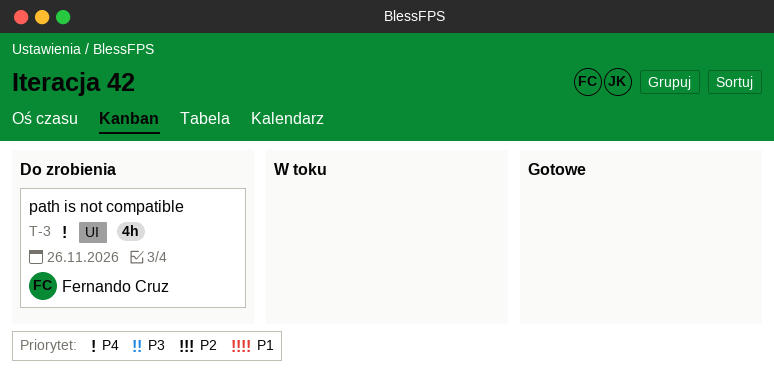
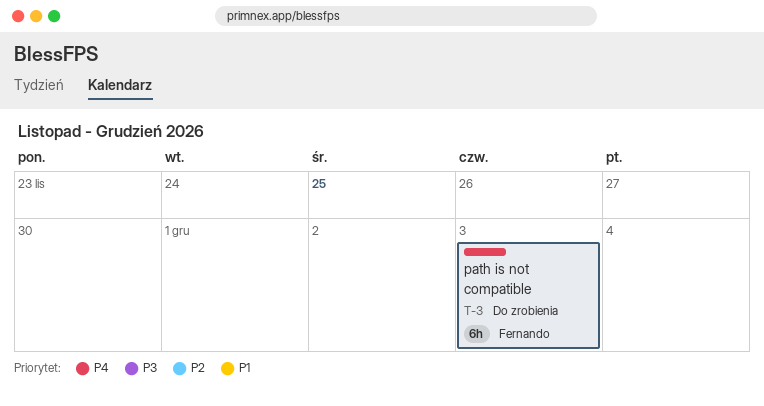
T-3, estimate: 4h -> 6h
T-3, due: Nov 26 -> Dec 3

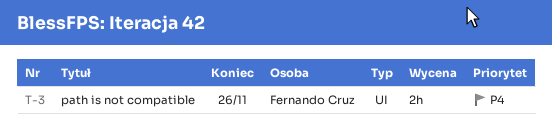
T-3, estimate: 6h -> 2h
T-3, due: Dec 3 -> Nov 26

